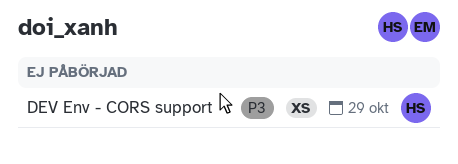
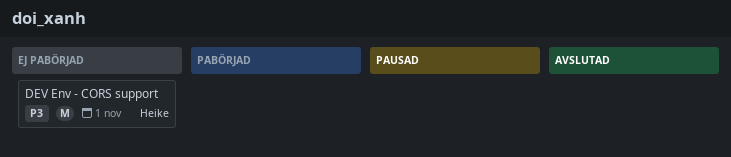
DEV Env - CORS support, estimate: XS -> M
DEV Env - CORS support, due: Oct 29 -> Nov 1

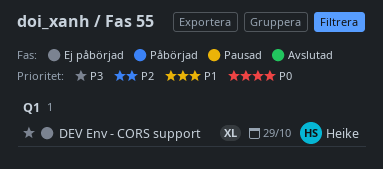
DEV Env - CORS support, estimate: M -> XL
DEV Env - CORS support, due: Nov 1 -> Oct 29

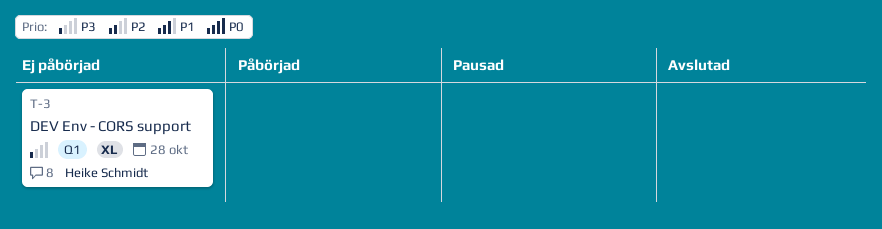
DEV Env - CORS support, due: Oct 29 -> Oct 28

